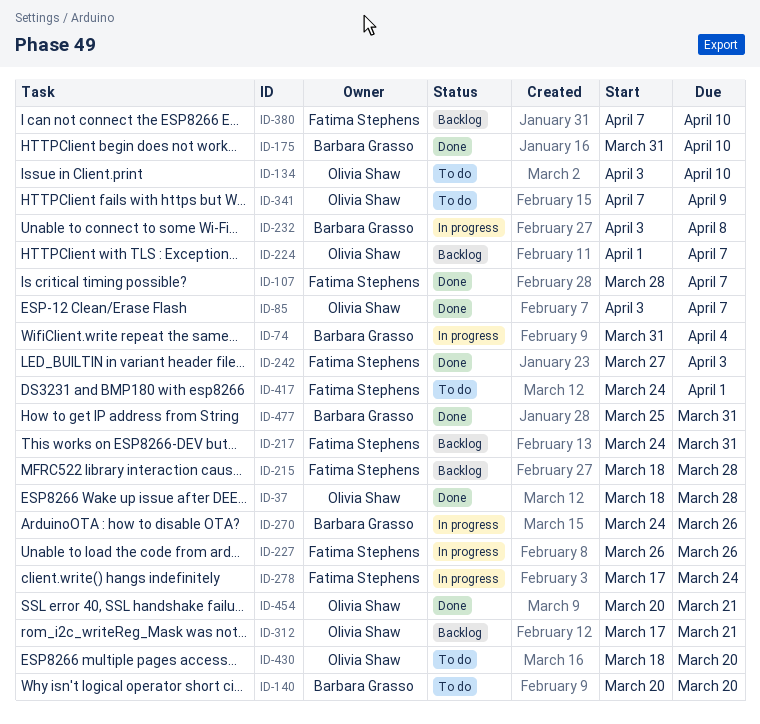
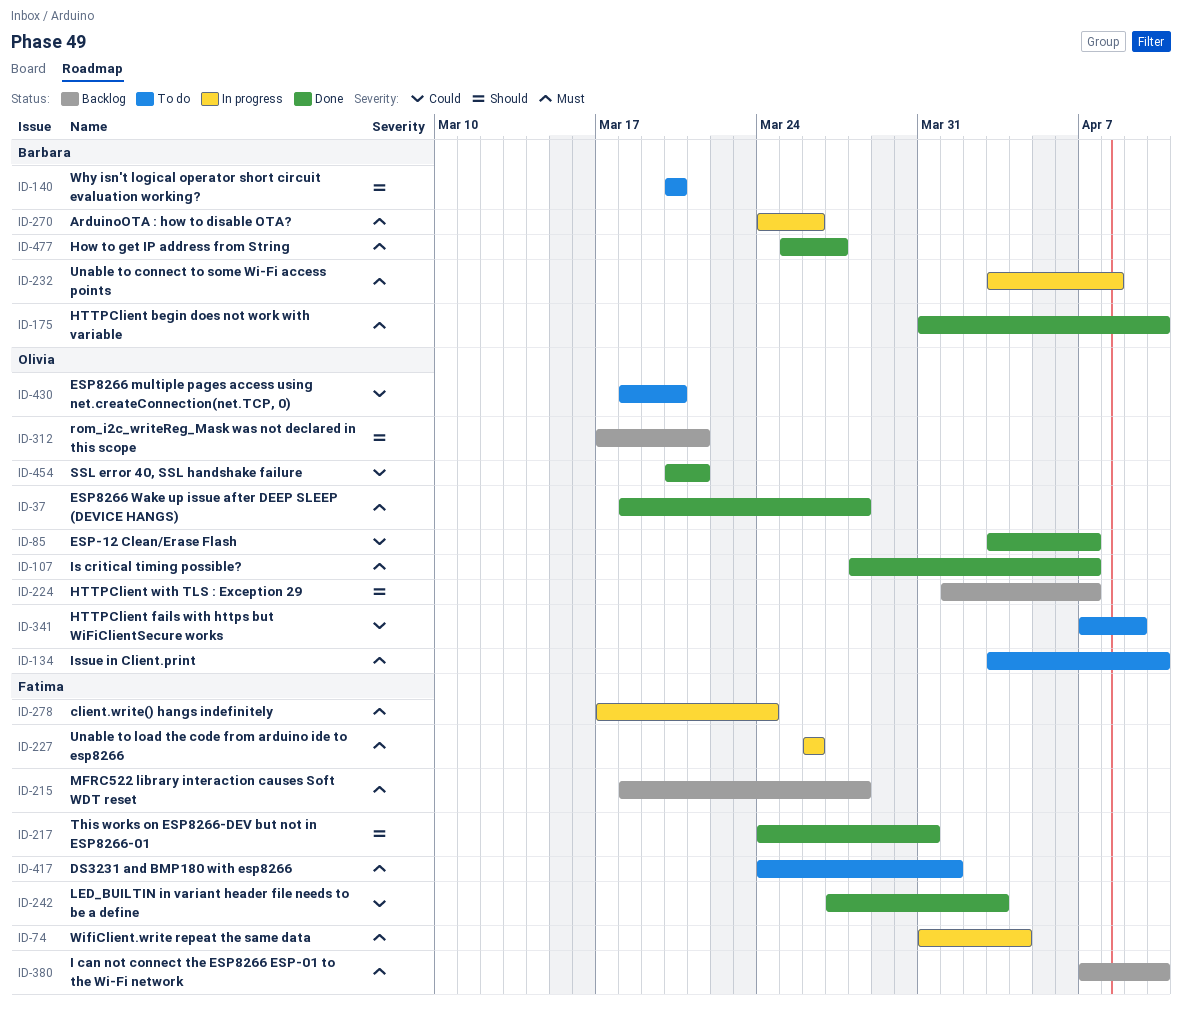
ID-74, owner: Barbara Grasso -> Fatima Stephens
ID-107, owner: Fatima Stephens -> Olivia Shaw
ID-217, status: Backlog -> Done
ID-477, due: Mar 31 -> Mar 27

